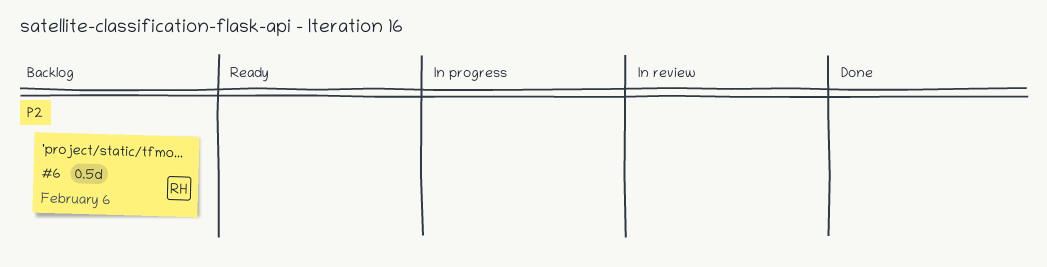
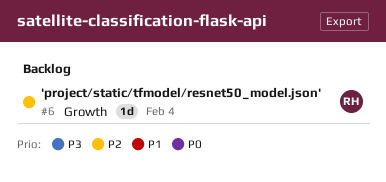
#6, estimate: 0.5d -> 1d
#6, due: Feb 6 -> Feb 4

